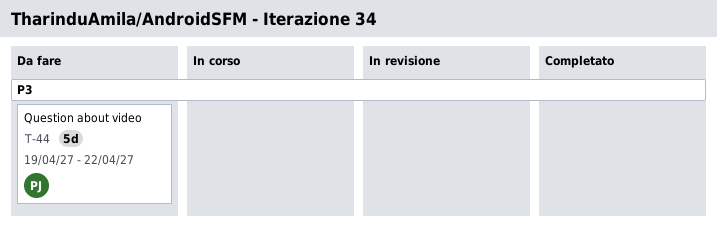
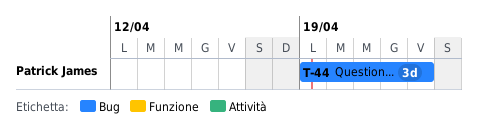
T-44, estimate: 5d -> 3d
T-44, due: Apr 22 -> Apr 23

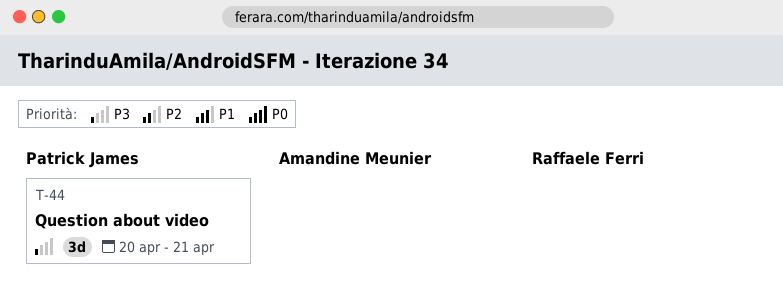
T-44, start: Apr 19 -> Apr 20
T-44, due: Apr 23 -> Apr 21

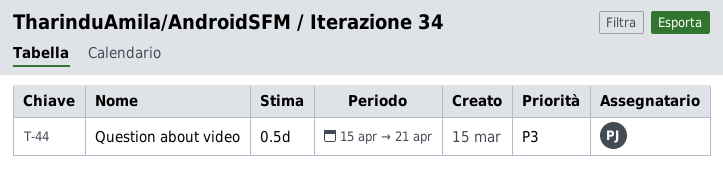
T-44, estimate: 3d -> 0.5d
T-44, start: Apr 20 -> Apr 15

